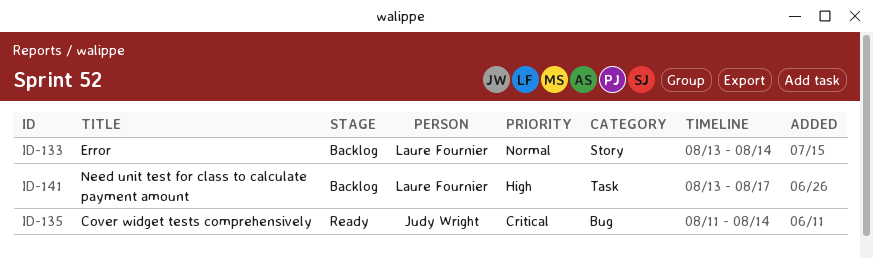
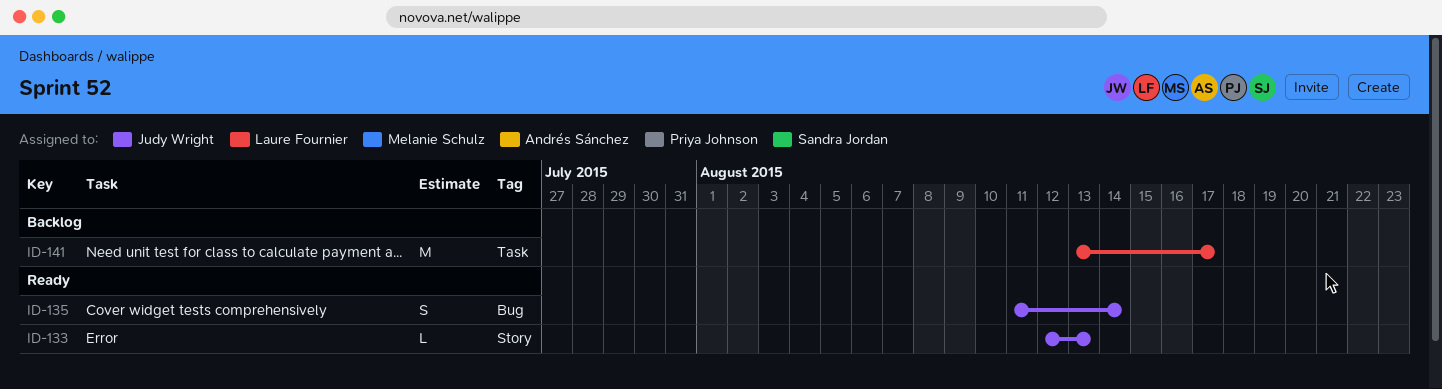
ID-133, status: Backlog -> Ready
ID-133, owner: Laure Fournier -> Judy Wright
ID-133, start: Aug 13 -> Aug 12
ID-133, due: Aug 14 -> Aug 13

